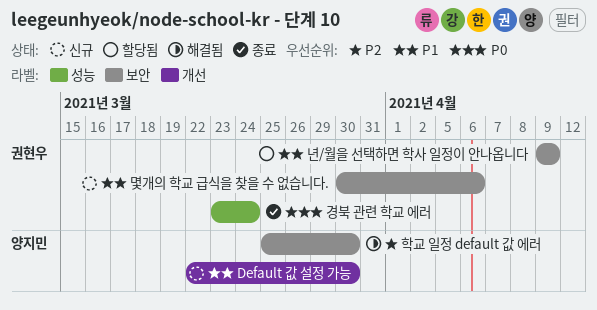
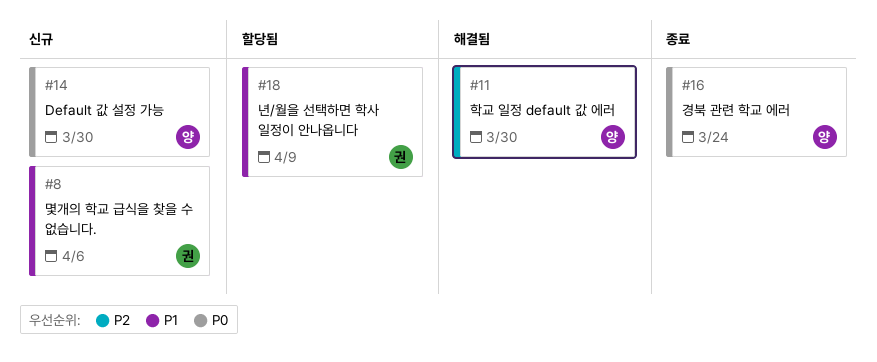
Default 값 설정 가능, priority: P1 -> P0
경북 관련 학교 에러, owner: 권현우 -> 양지민

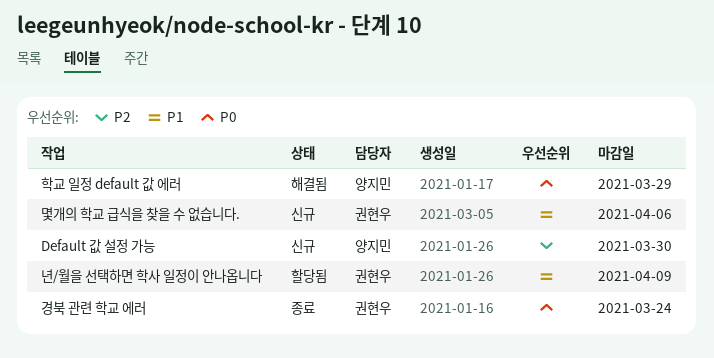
Default 값 설정 가능, priority: P0 -> P2
경북 관련 학교 에러, owner: 양지민 -> 권현우
학교 일정 default 값 에러, priority: P2 -> P0
학교 일정 default 값 에러, due: Mar 30 -> Mar 29

